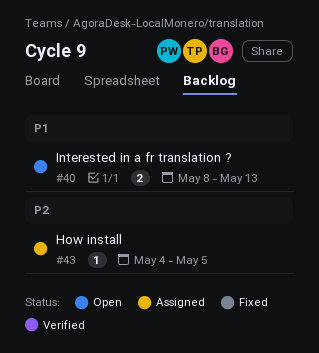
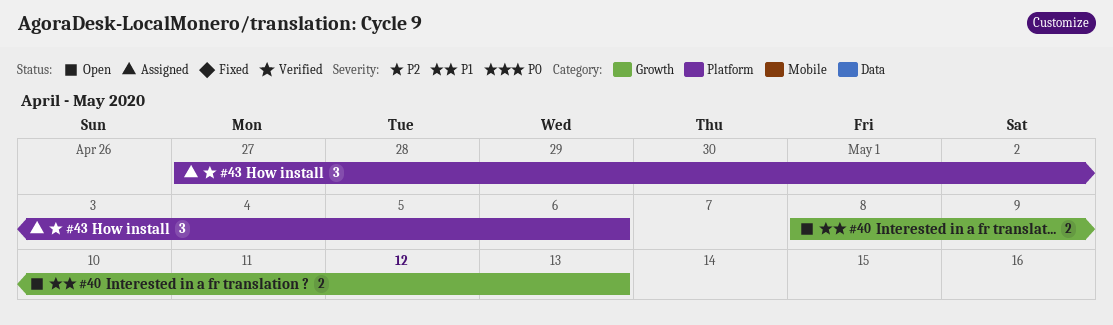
#43, estimate: 1 -> 3
#43, start: May 4 -> Apr 27
#43, due: May 5 -> May 6

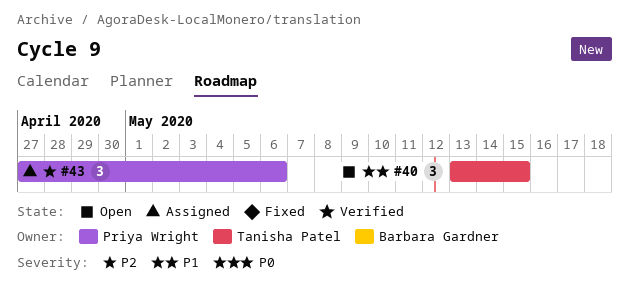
#40, estimate: 2 -> 3
#40, start: May 8 -> May 13
#40, due: May 13 -> May 15

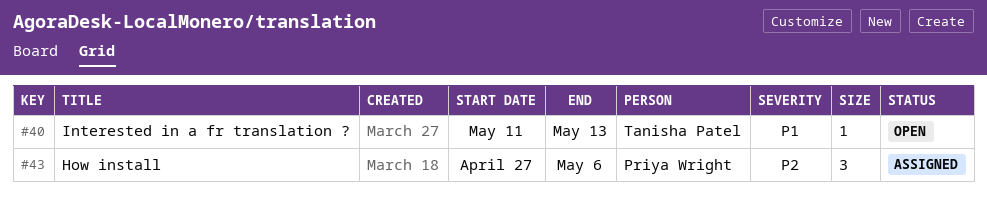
#40, estimate: 3 -> 1
#40, start: May 13 -> May 11
#40, due: May 15 -> May 13

